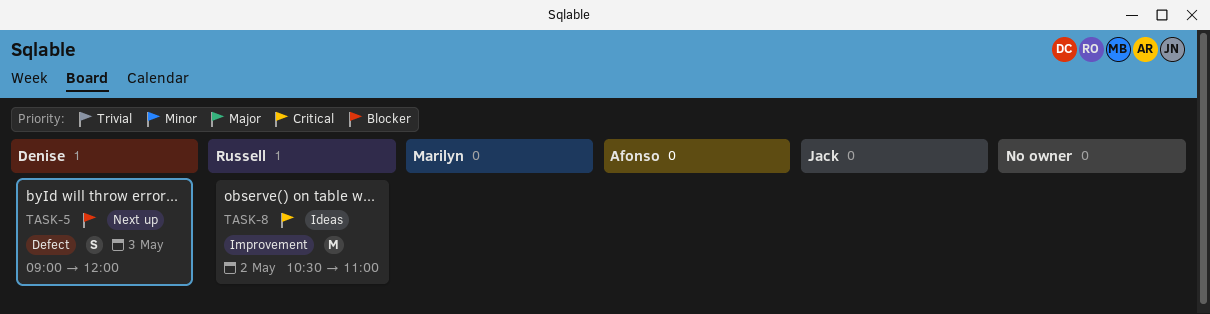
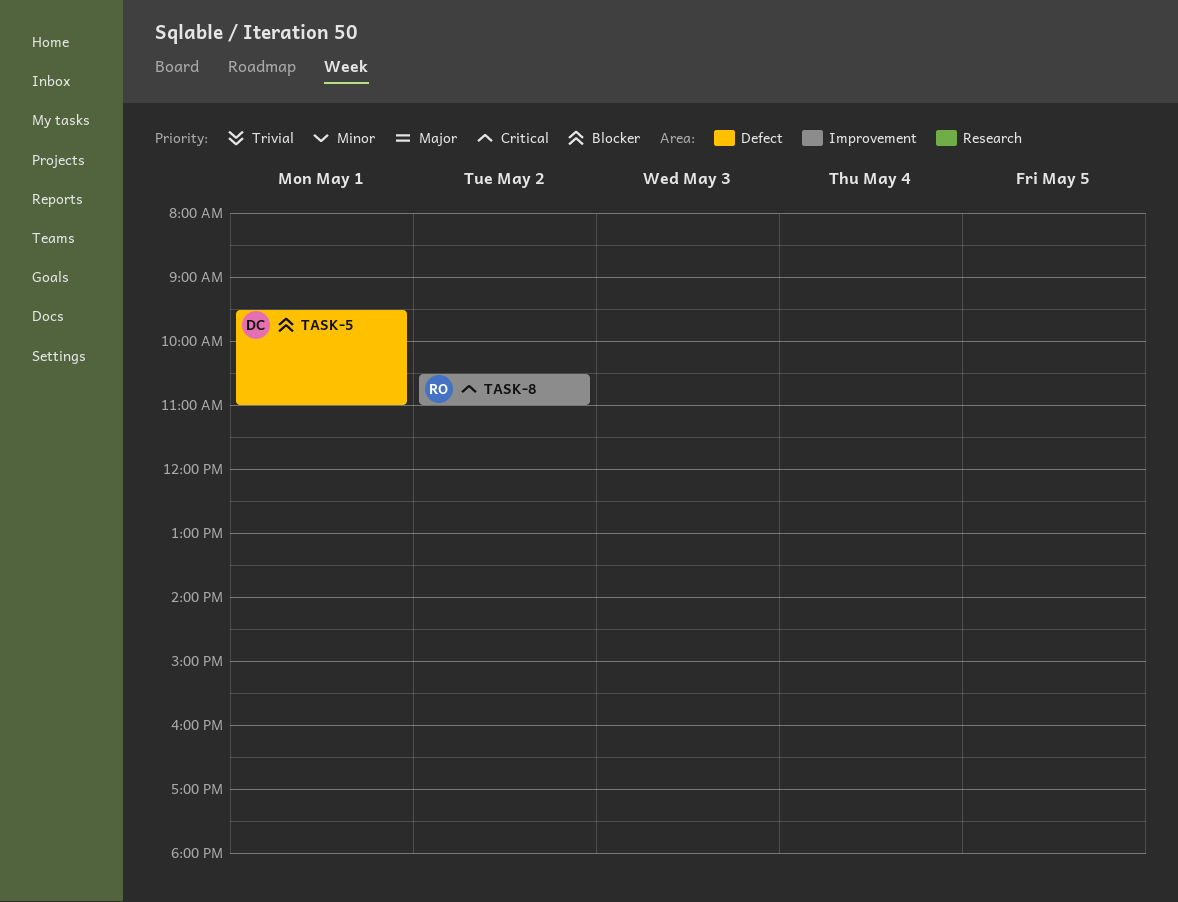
TASK-5, day: May 3 -> May 1
TASK-5, begins: 09:00 -> 09:30
TASK-5, ends: 12:00 -> 11:00

